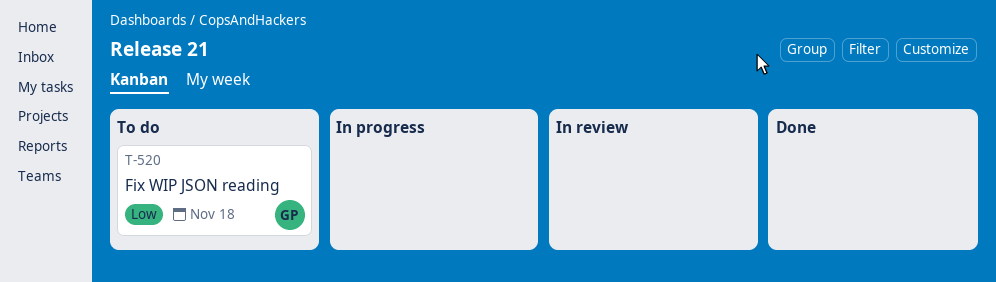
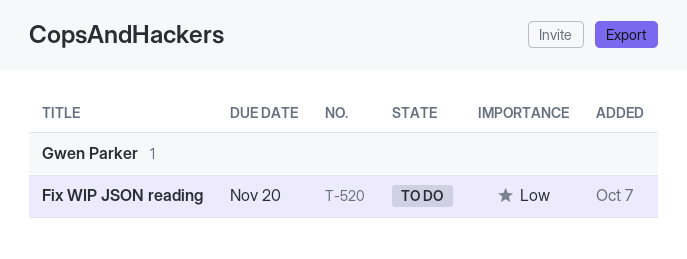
T-520, due: Nov 18 -> Nov 20

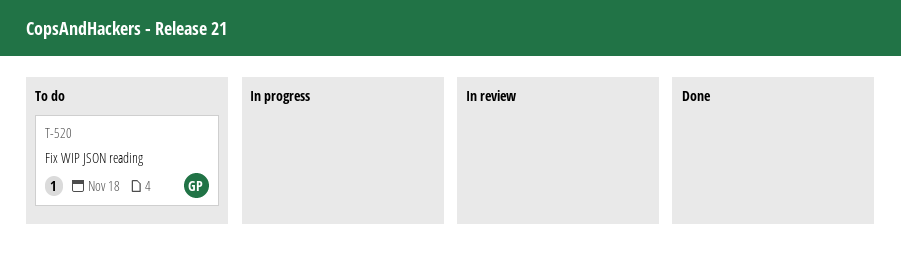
T-520, due: Nov 20 -> Nov 18

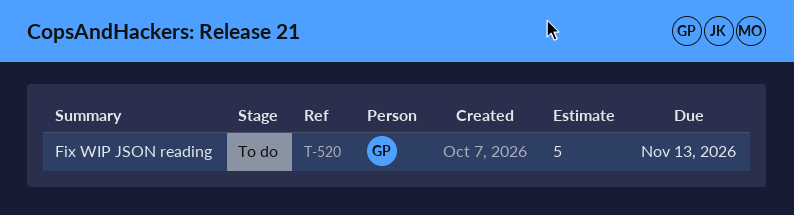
T-520, estimate: 1 -> 5
T-520, due: Nov 18 -> Nov 13

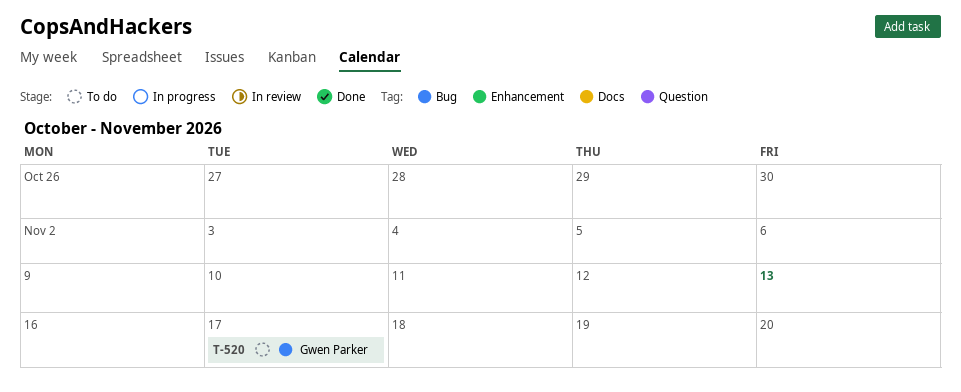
T-520, due: Nov 13 -> Nov 17

